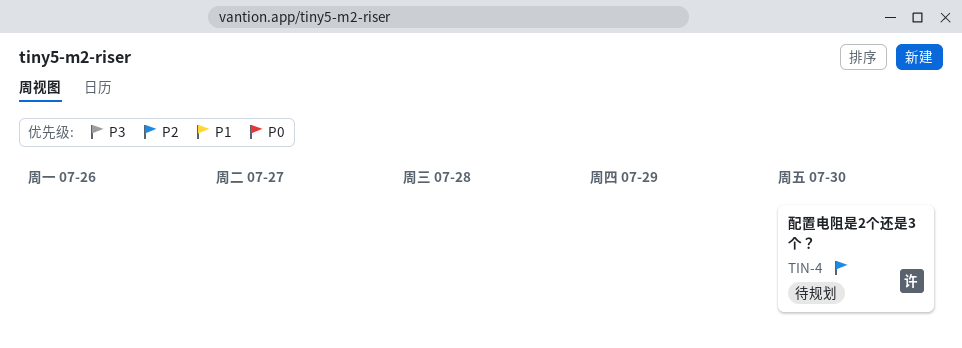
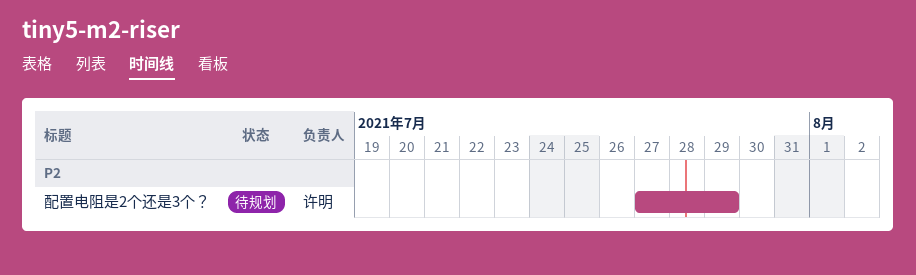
配置电阻是2个还是3个？, due: Jul 30 -> Jul 29

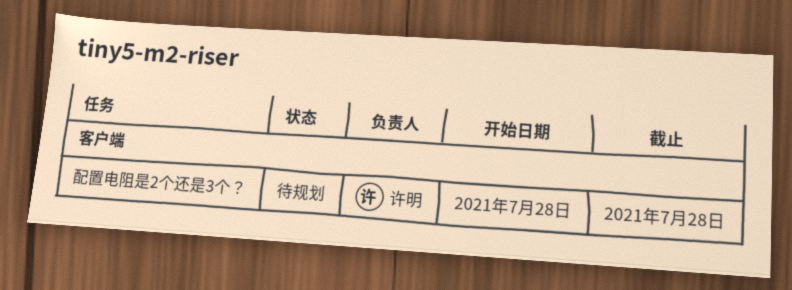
配置电阻是2个还是3个？, start: Jul 27 -> Jul 28
配置电阻是2个还是3个？, due: Jul 29 -> Jul 28

